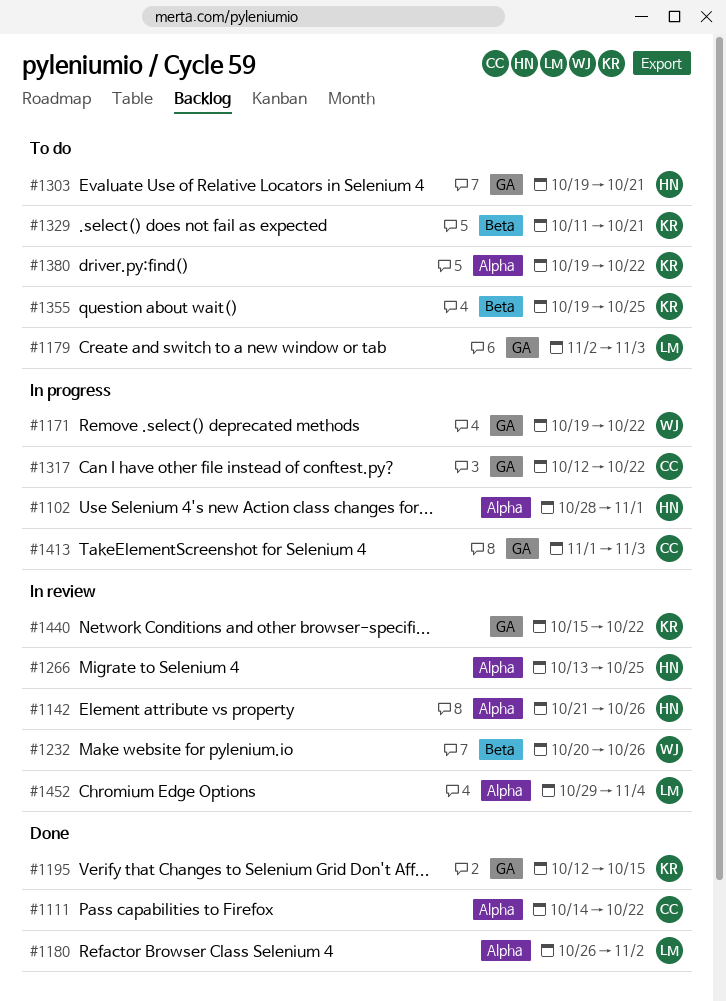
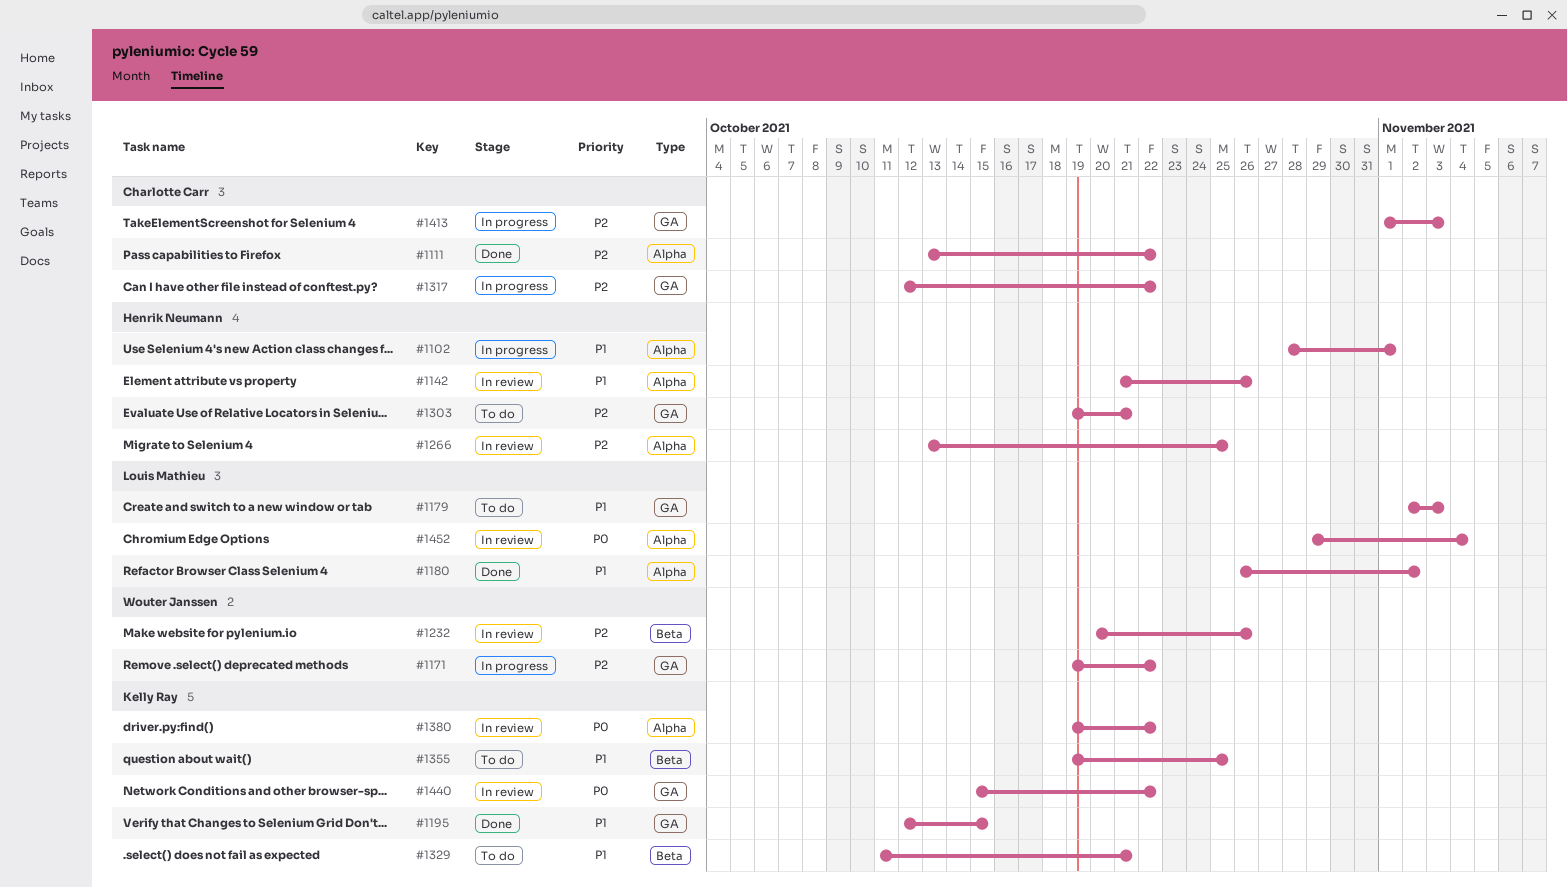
#1111, start: Oct 14 -> Oct 13
#1380, status: To do -> In review

